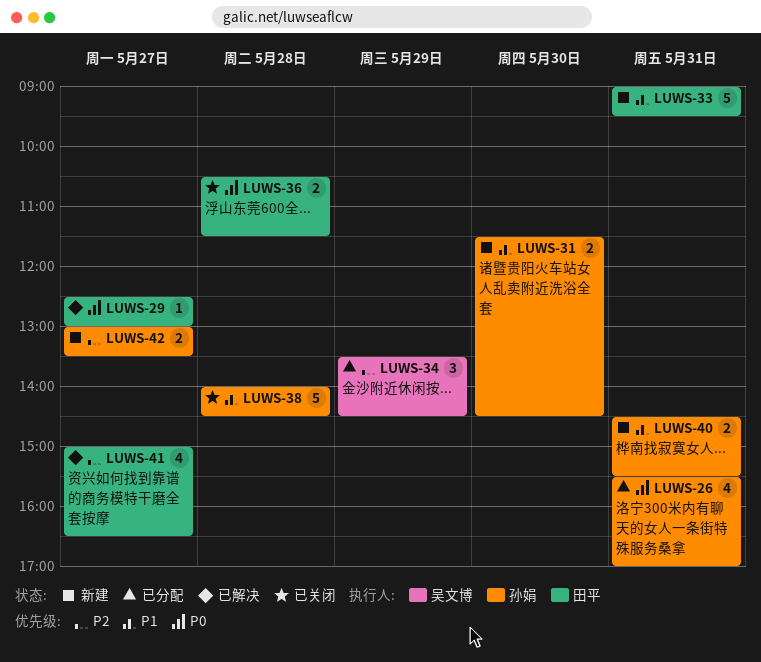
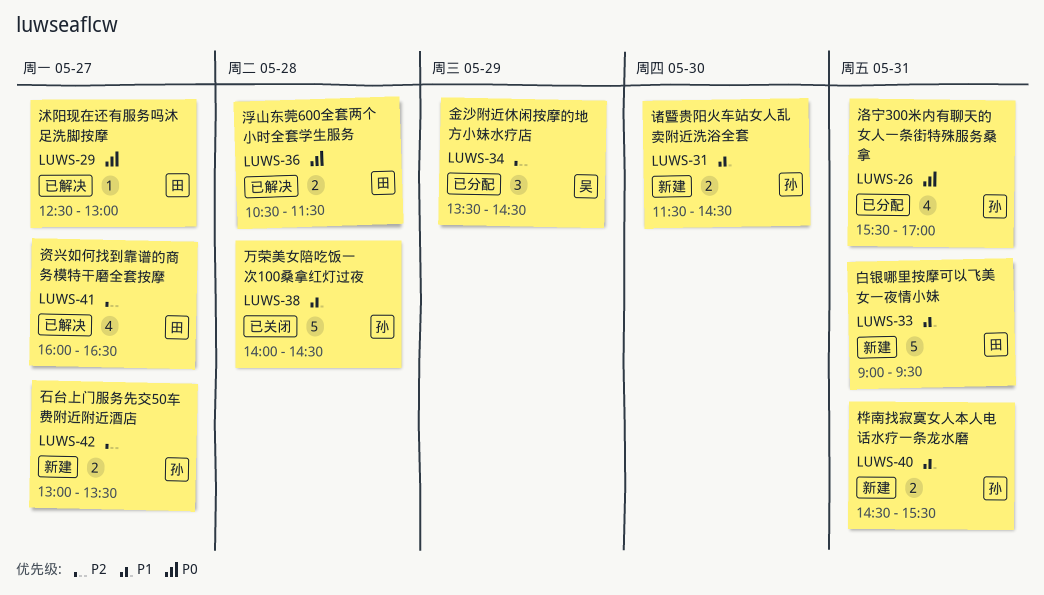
LUWS-36, status: 已关闭 -> 已解决
LUWS-41, begins: 15:00 -> 16:00

